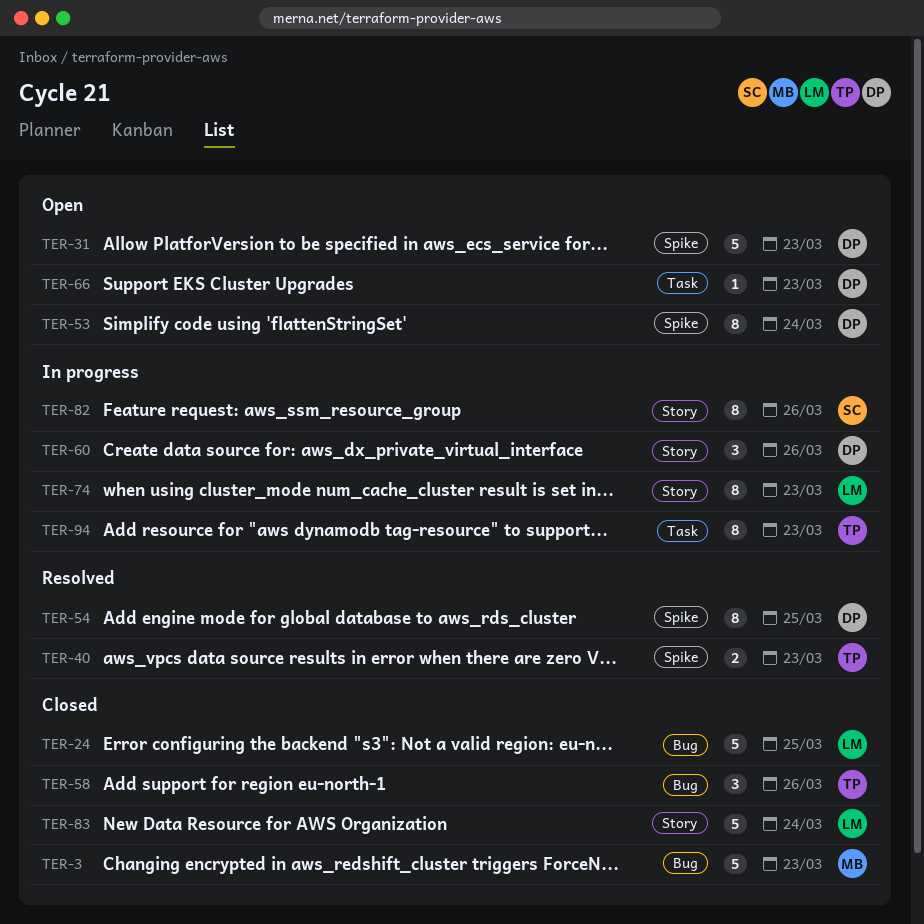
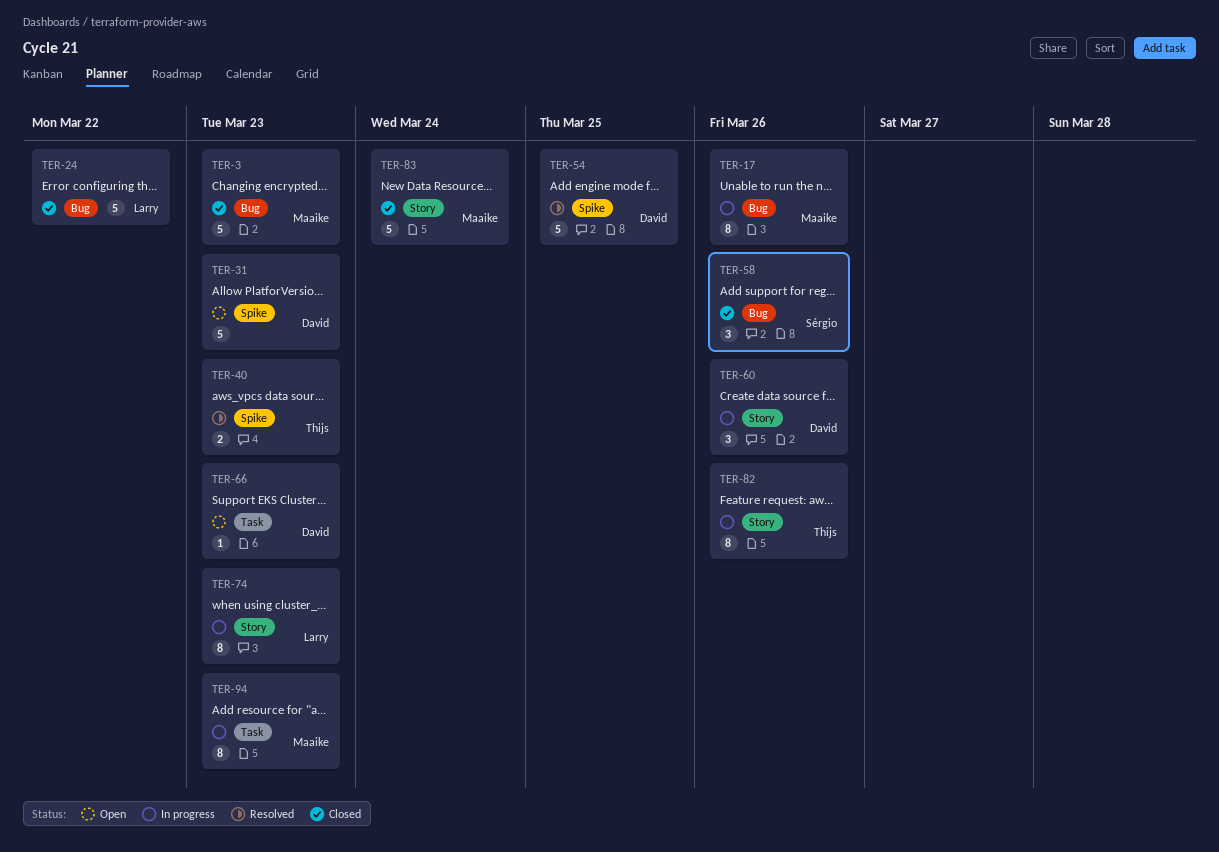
TER-17: none -> present
TER-24, due: Mar 25 -> Mar 22
TER-53: present -> none
TER-54, estimate: 8 -> 5
TER-58, owner: Thijs -> Sérgio
TER-82, owner: Sérgio -> Thijs
TER-83, owner: Larry -> Maaike
TER-94, owner: Thijs -> Maaike

